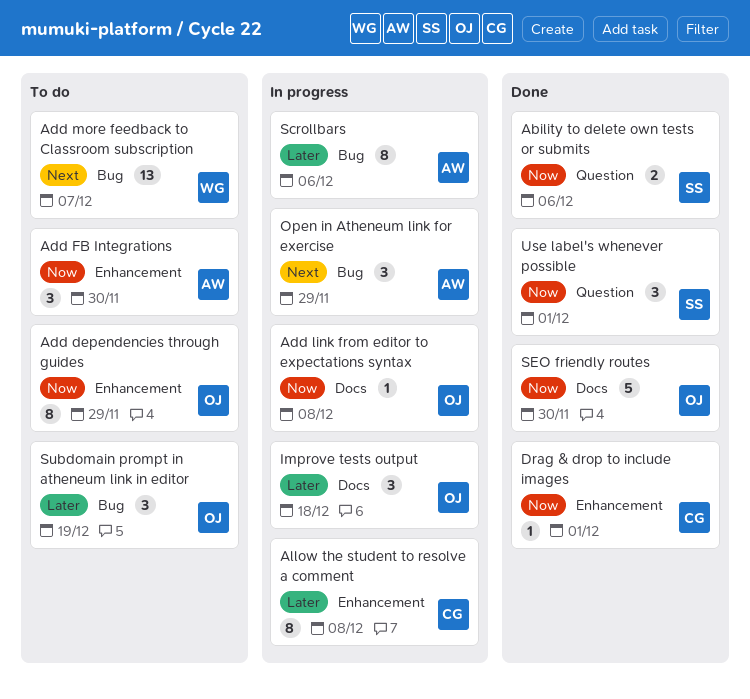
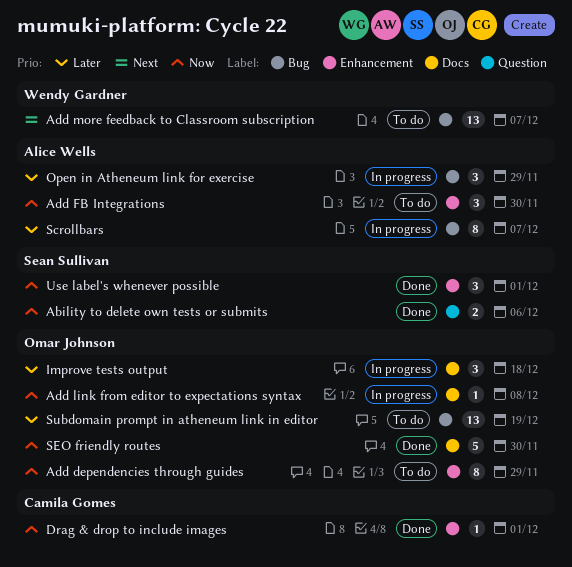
Allow the student to resolve a comment: present -> none
Open in Atheneum link for exercise, priority: Next -> Later
Scrollbars, due: Dec 6 -> Dec 7
Subdomain prompt in atheneum link in editor, estimate: 3 -> 13
Use label's whenever possible, label: Question -> Enhancement

